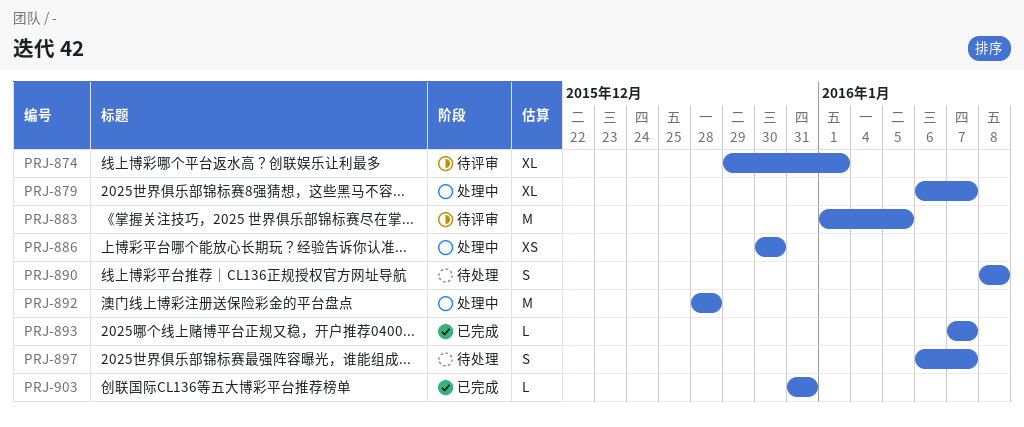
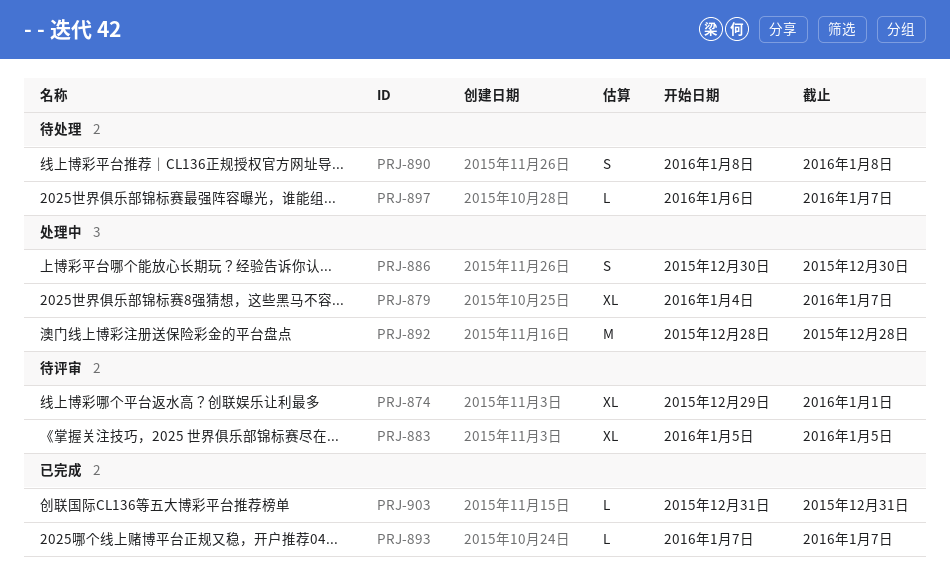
PRJ-879, start: Jan 6 -> Jan 4
PRJ-883, estimate: M -> XL
PRJ-883, start: Jan 1 -> Jan 5
PRJ-886, estimate: XS -> S
PRJ-897, estimate: S -> L

